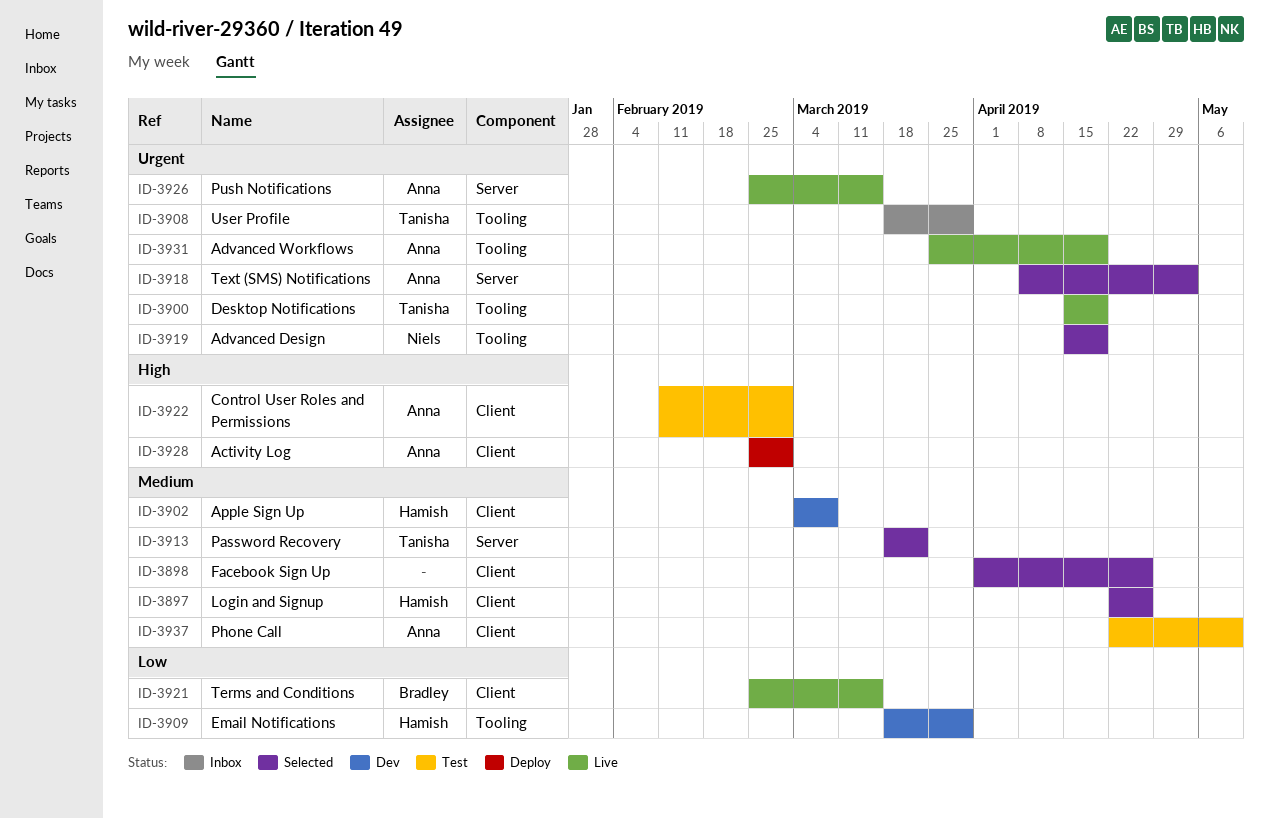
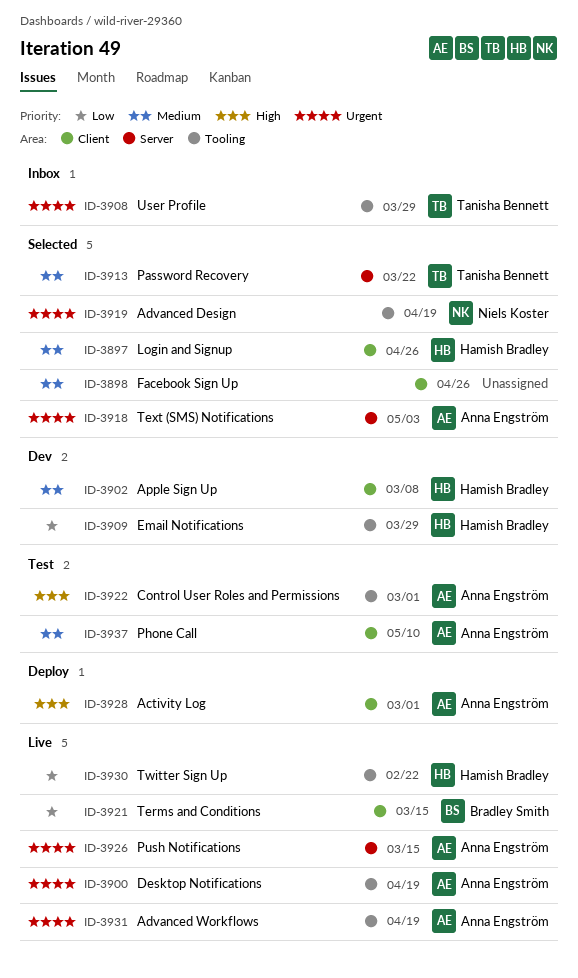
ID-3900, owner: Tanisha Bennett -> Anna Engström
ID-3922, label: Client -> Tooling
ID-3930: none -> present

